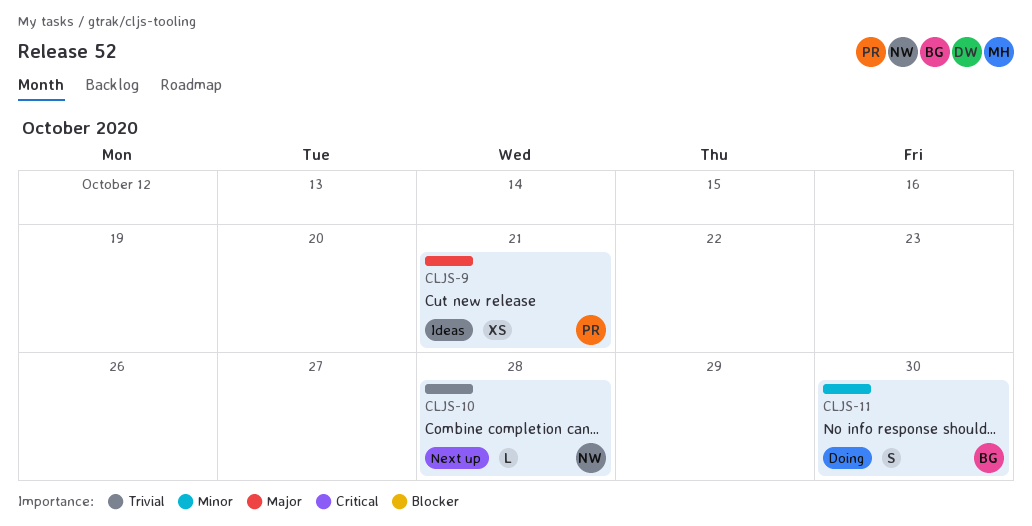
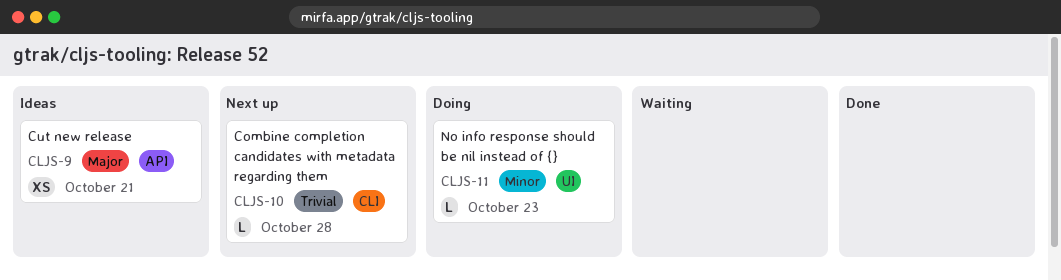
CLJS-11, estimate: S -> L
CLJS-11, due: Oct 30 -> Oct 23

